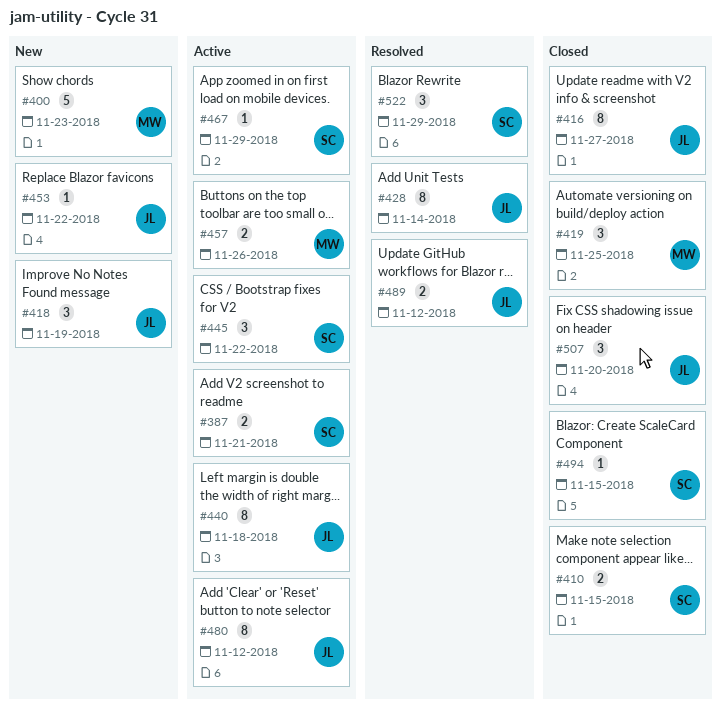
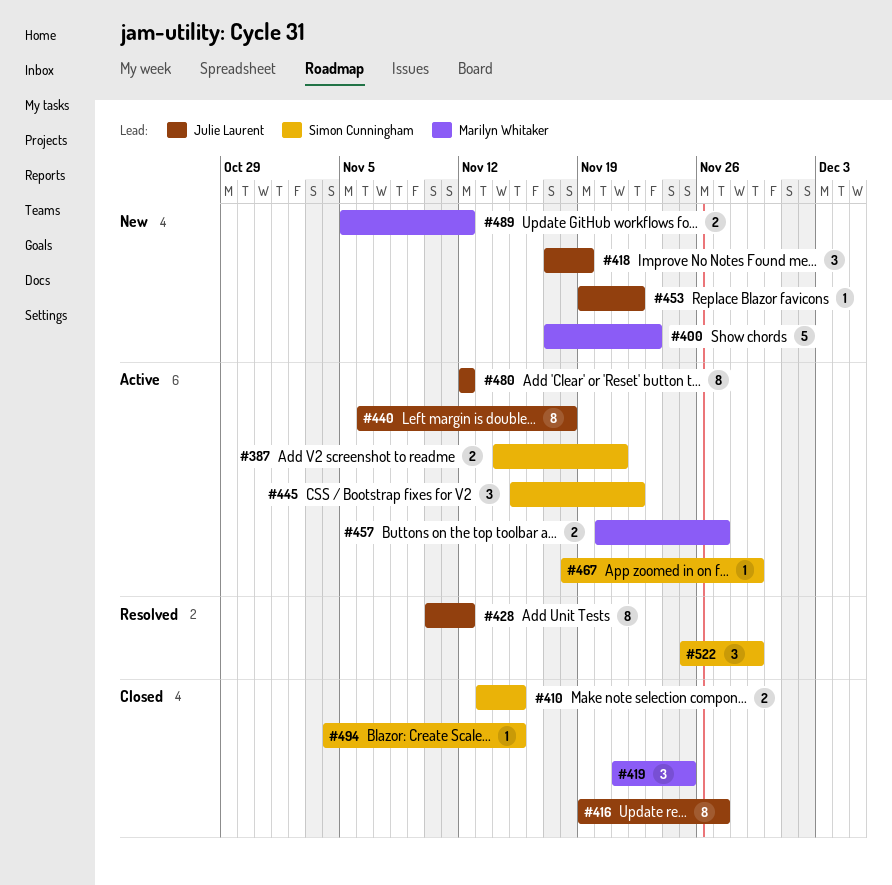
#428, due: Nov 14 -> Nov 12
#457, due: Nov 26 -> Nov 27
#489, status: Resolved -> New
#489, owner: Julie Laurent -> Marilyn Whitaker
#507: present -> none

